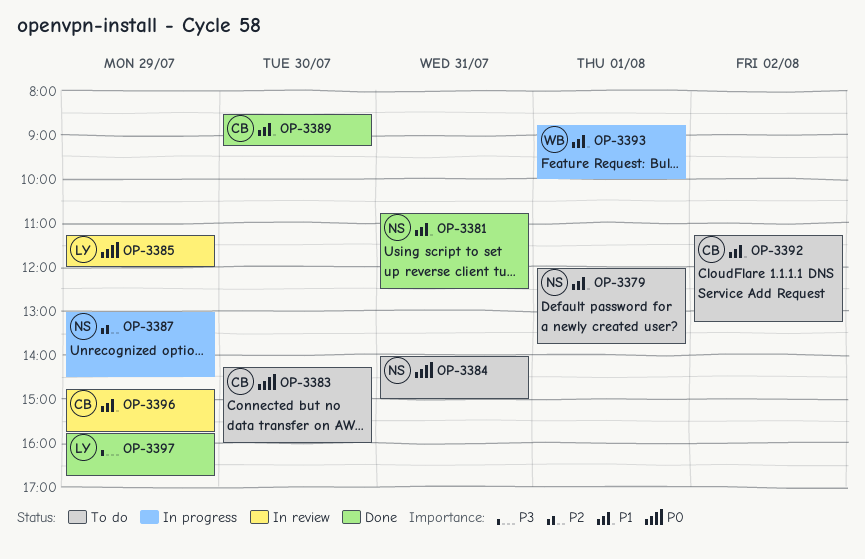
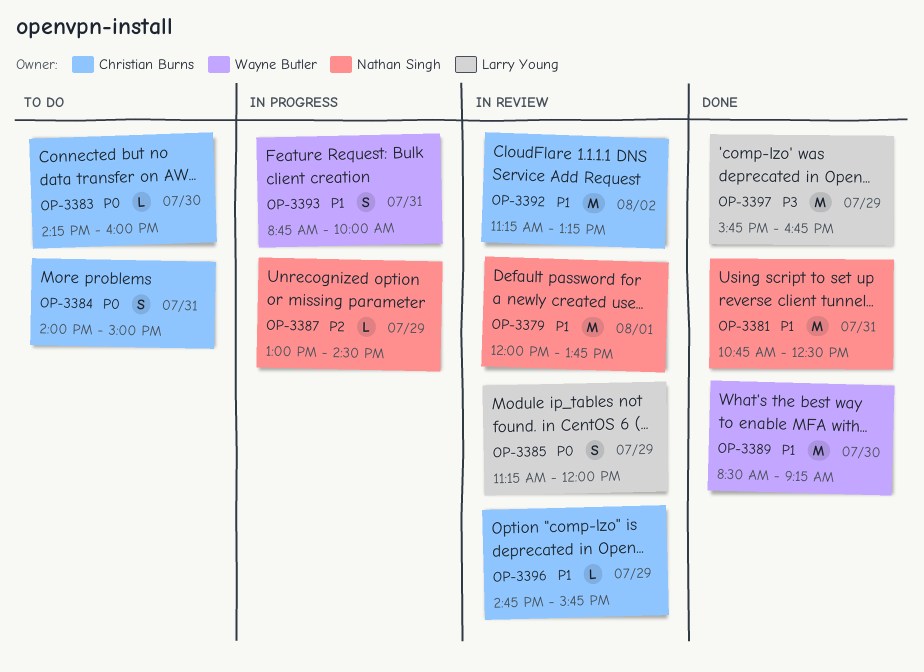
OP-3379, status: To do -> In review
OP-3384, owner: Nathan Singh -> Christian Burns
OP-3389, owner: Christian Burns -> Wayne Butler
OP-3392, status: To do -> In review
OP-3393, day: Aug 1 -> Jul 31

